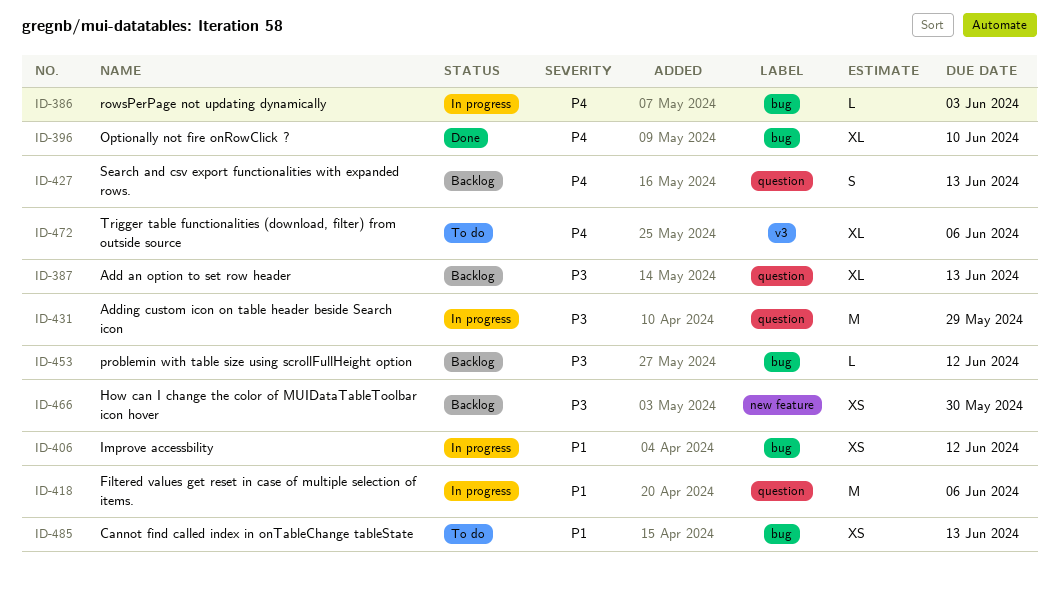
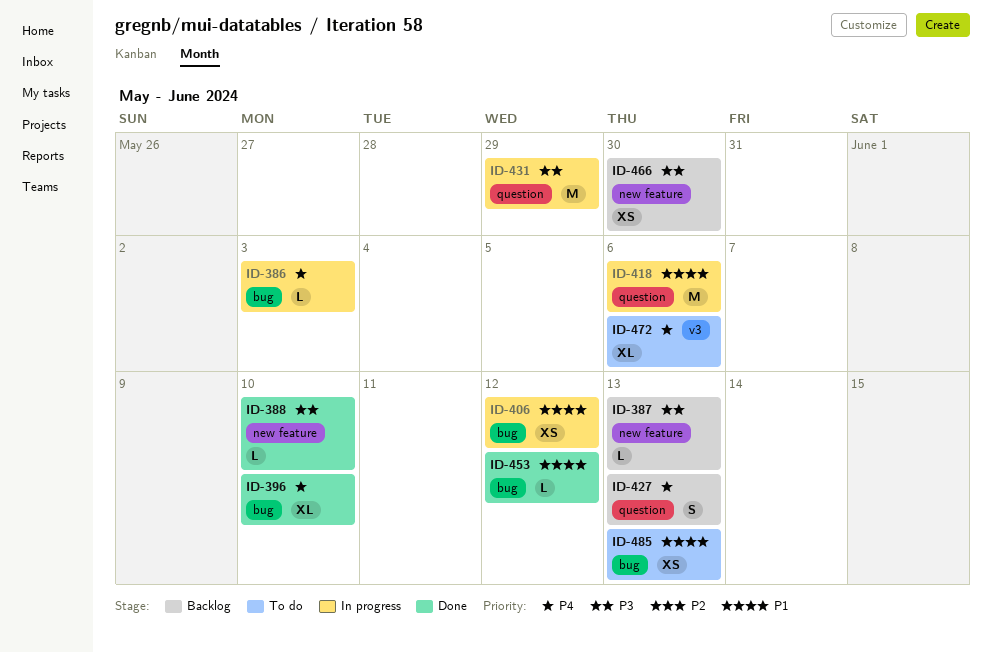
ID-387, label: question -> new feature
ID-387, estimate: XL -> L
ID-388: none -> present
ID-453, status: Backlog -> Done
ID-453, priority: P3 -> P1

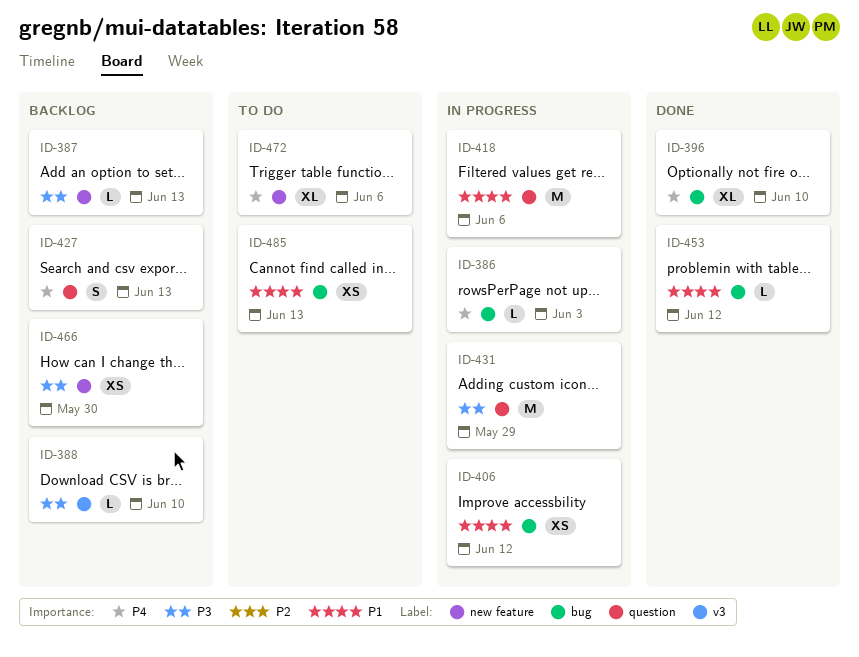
ID-388, status: Done -> Backlog
ID-388, label: new feature -> v3
ID-472, label: v3 -> new feature

